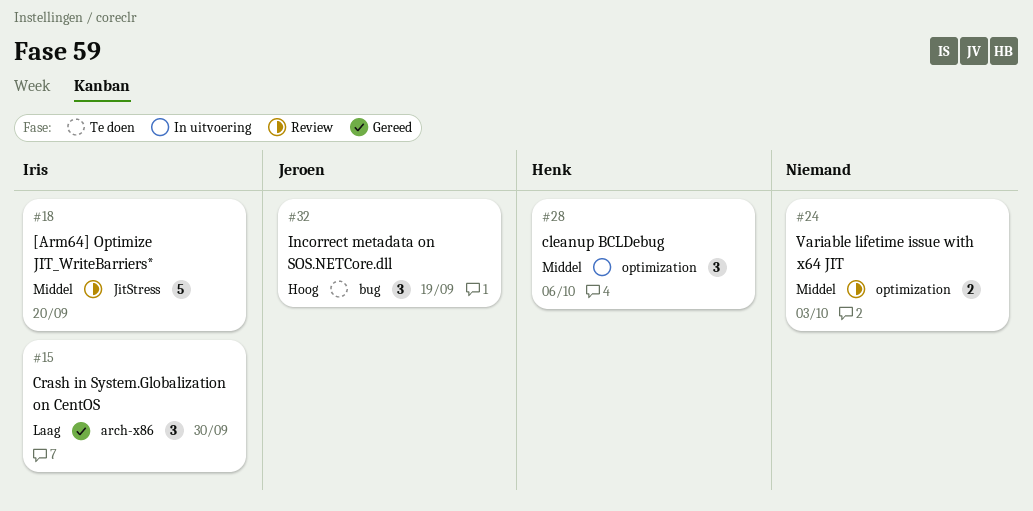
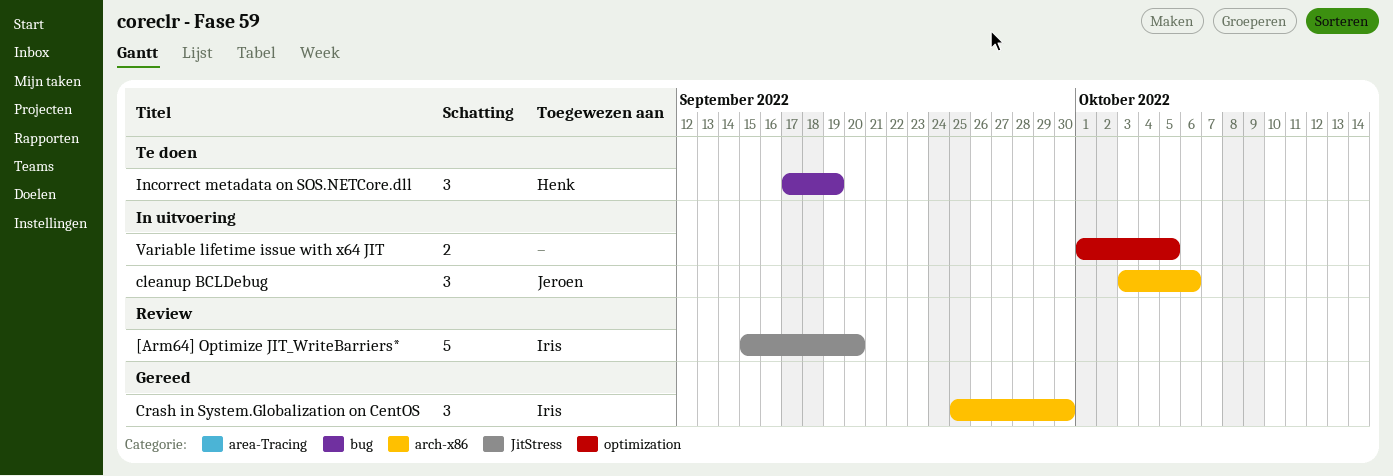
cleanup BCLDebug, owner: Henk -> Jeroen
cleanup BCLDebug, label: optimization -> arch-x86
Incorrect metadata on SOS.NETCore.dll, owner: Jeroen -> Henk
Variable lifetime issue with x64 JIT, status: Review -> In uitvoering
Variable lifetime issue with x64 JIT, due: Oct 3 -> Oct 5

